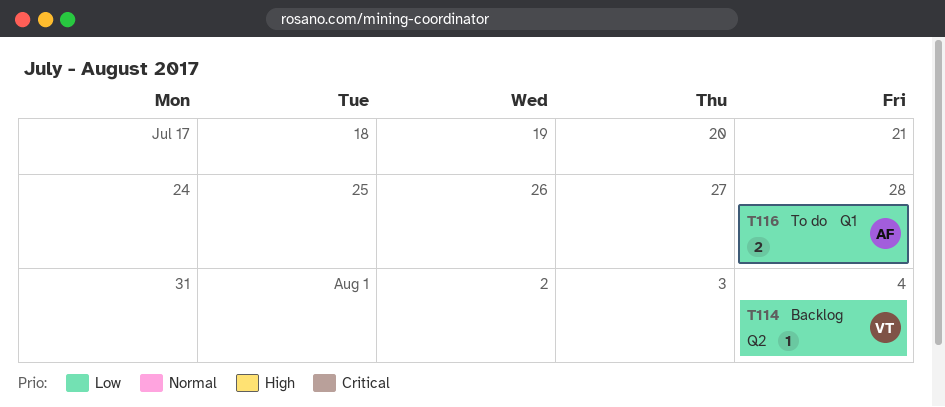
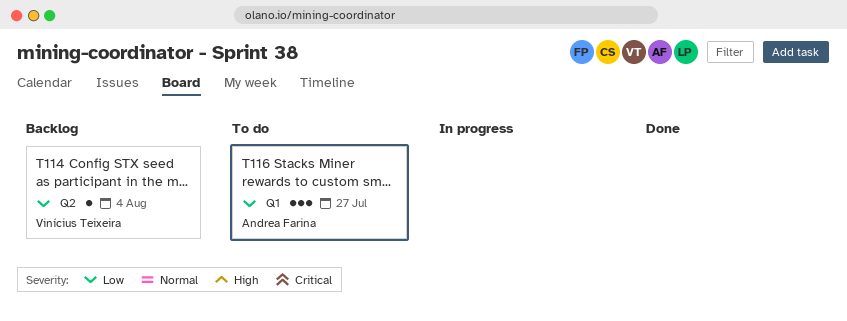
T116, estimate: 2 -> 3
T116, due: Jul 28 -> Jul 27

